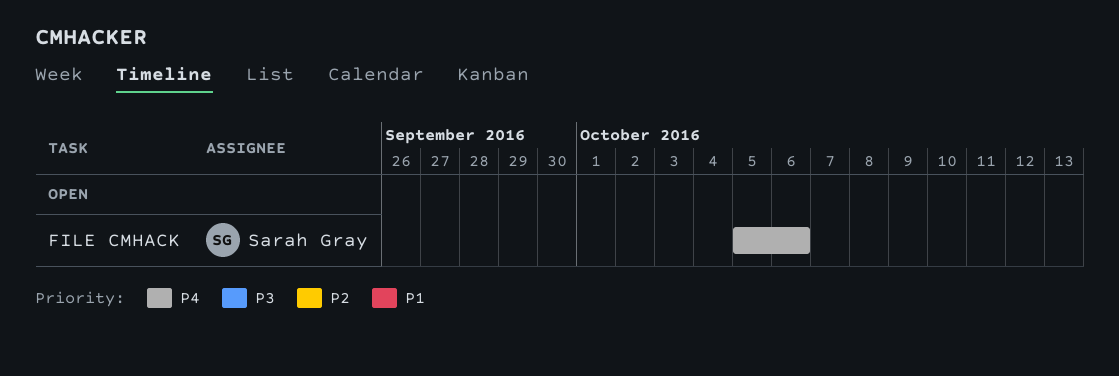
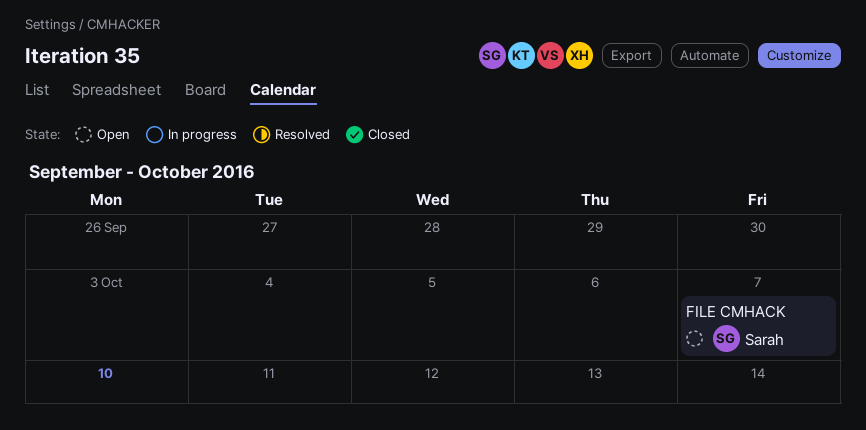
FILE CMHACK, due: Oct 6 -> Oct 7

